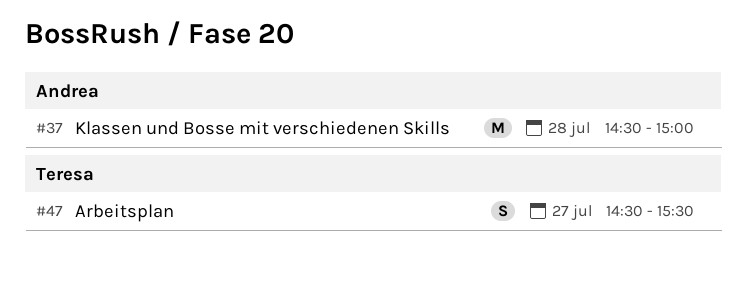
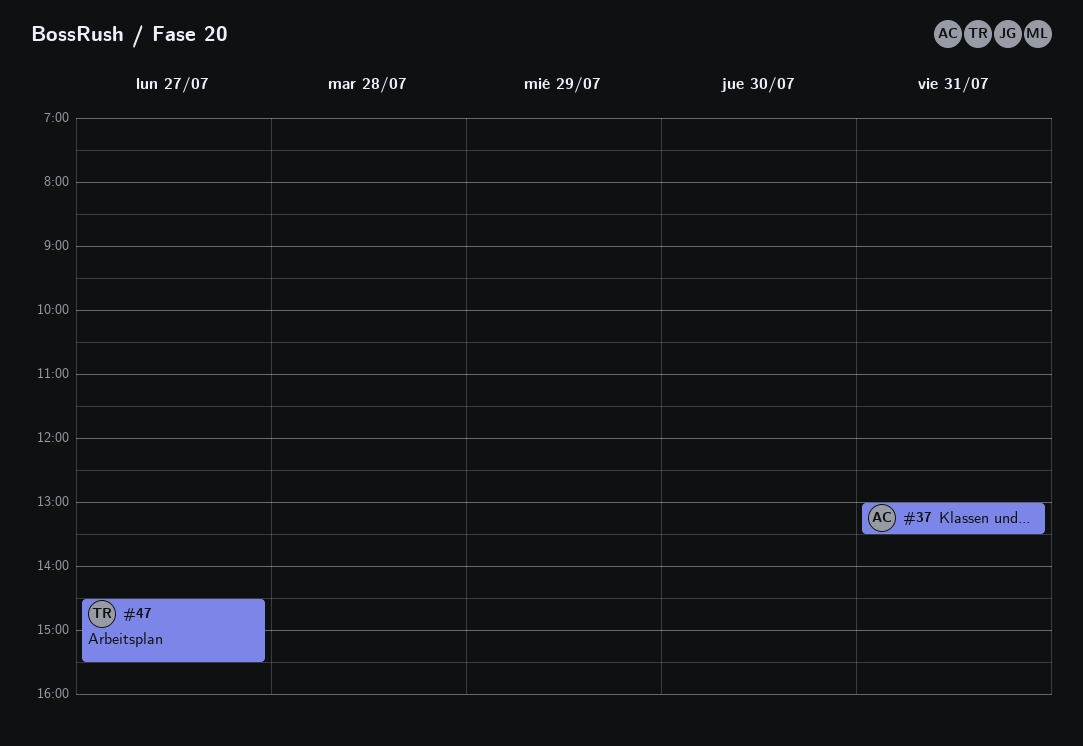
#37, day: Jul 28 -> Jul 31
#37, begins: 14:30 -> 13:00
#37, ends: 15:00 -> 13:30

